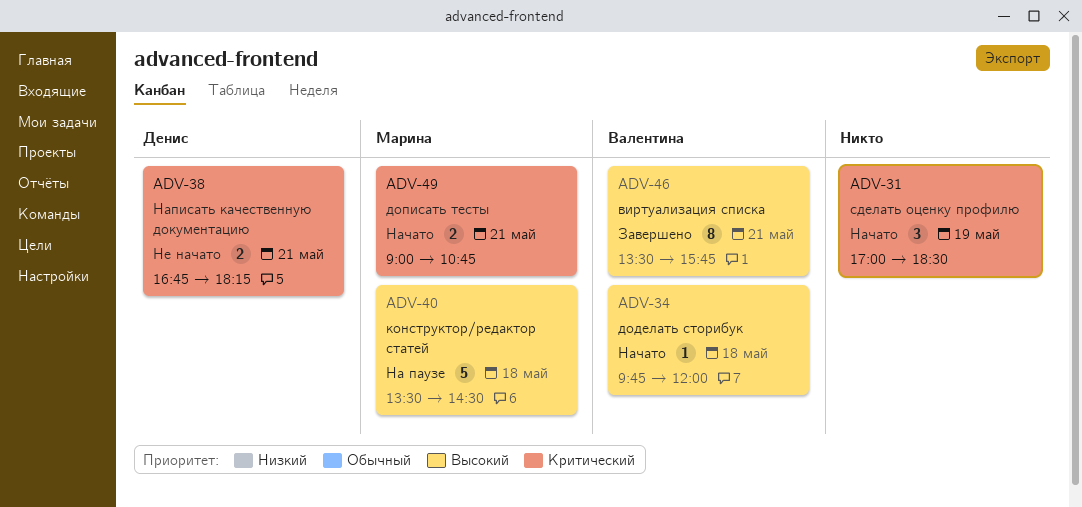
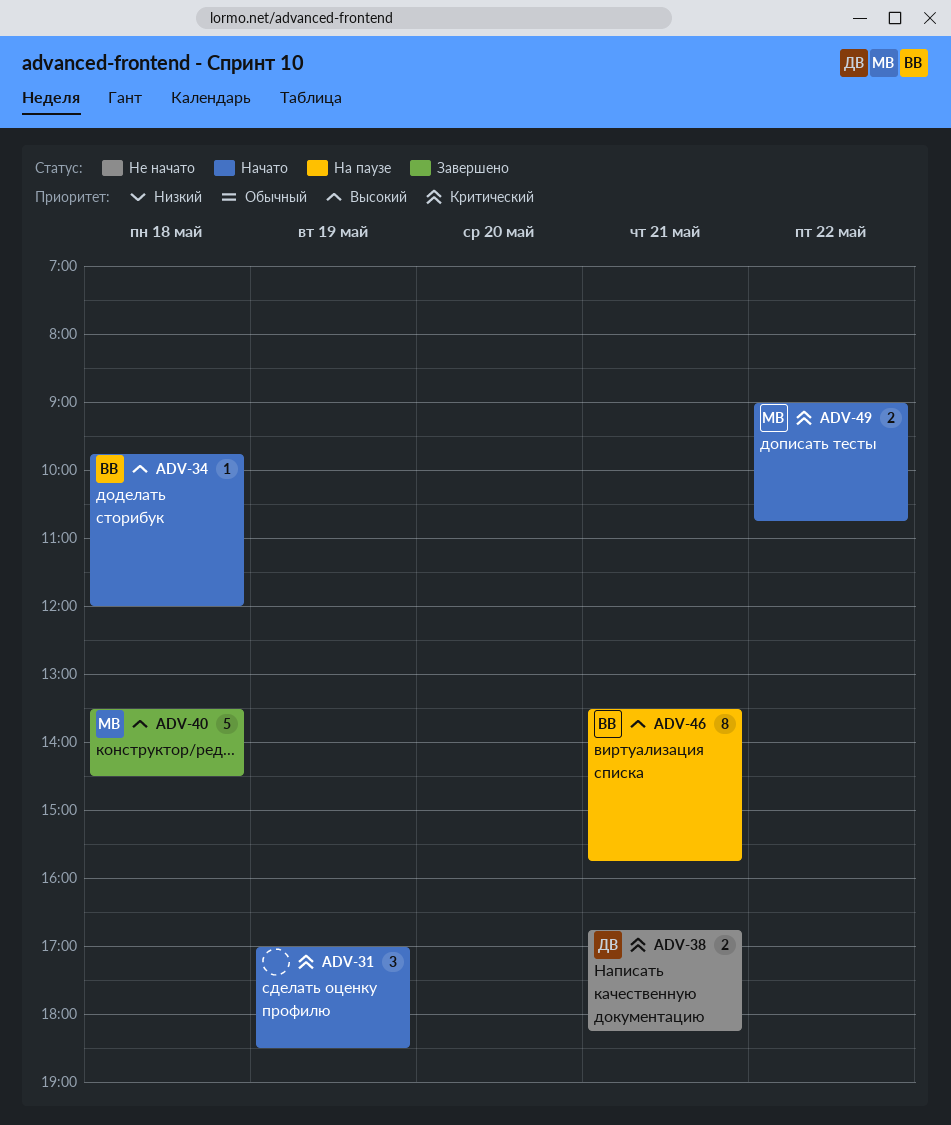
ADV-40, status: На паузе -> Завершено
ADV-46, status: Завершено -> На паузе
ADV-49, day: May 21 -> May 22

